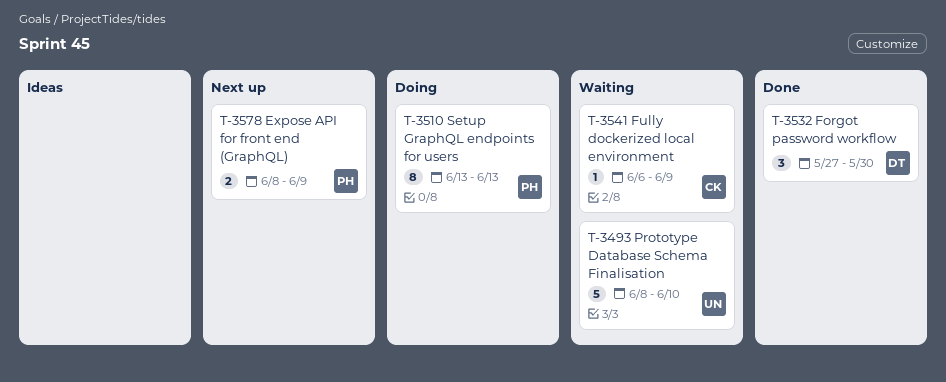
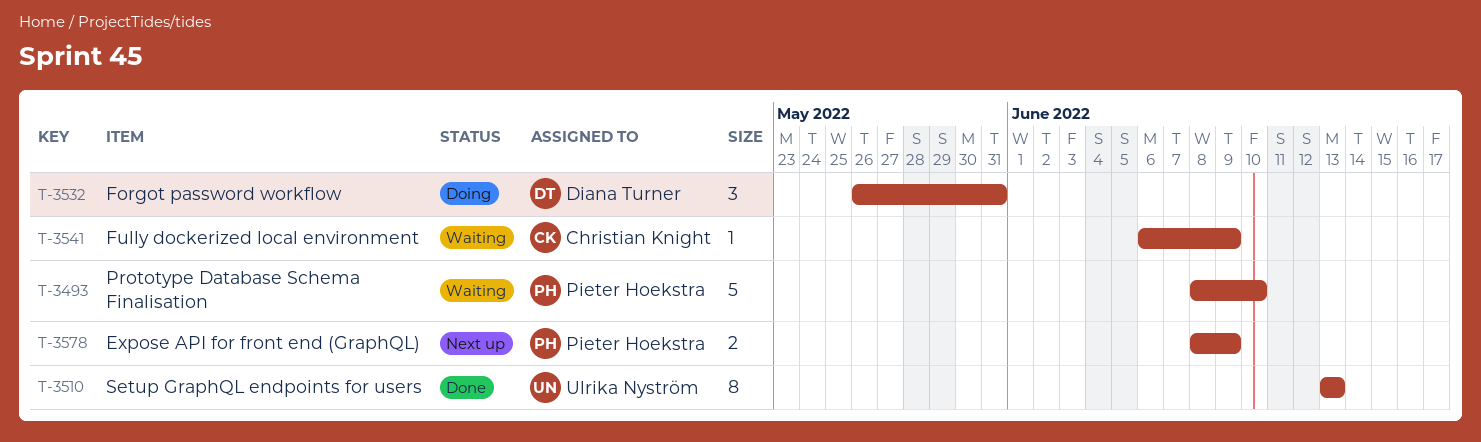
T-3493, owner: Ulrika Nyström -> Pieter Hoekstra
T-3510, status: Doing -> Done
T-3510, owner: Pieter Hoekstra -> Ulrika Nyström
T-3532, status: Done -> Doing
T-3532, start: May 27 -> May 26
T-3532, due: May 30 -> May 31

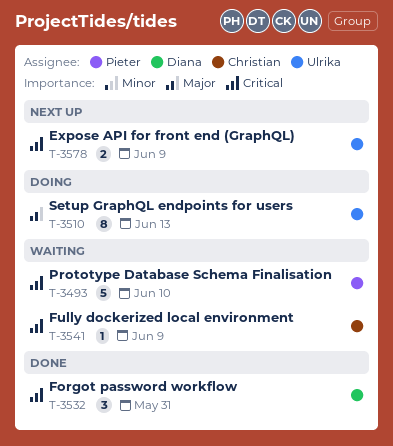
T-3510, status: Done -> Doing
T-3532, status: Doing -> Done
T-3578, owner: Pieter Hoekstra -> Ulrika Nyström

